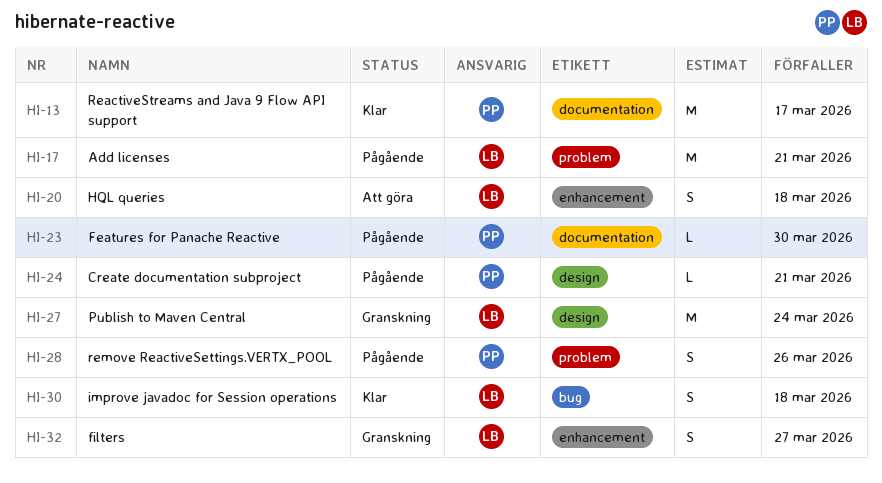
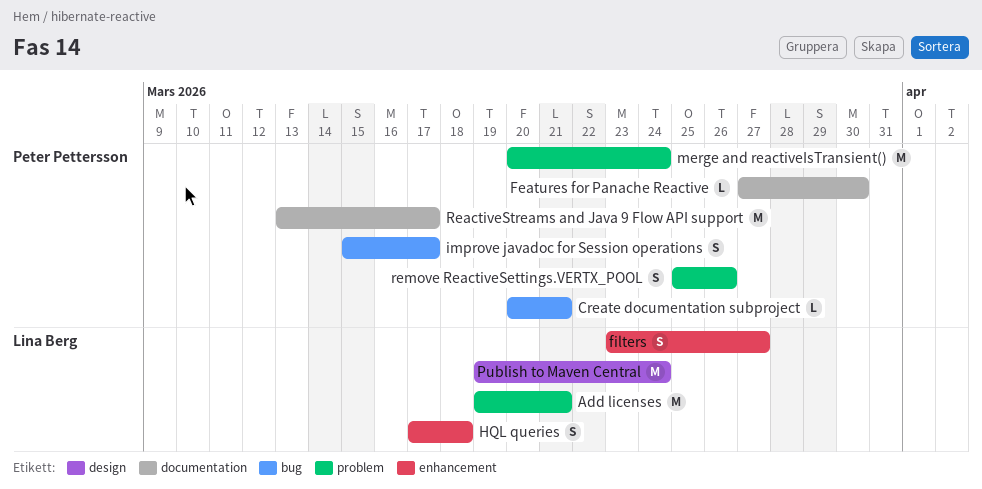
Create documentation subproject, label: design -> bug
improve javadoc for Session operations, owner: Lina Berg -> Peter Pettersson
improve javadoc for Session operations, due: Mar 18 -> Mar 17
merge and reactiveIsTransient(): none -> present

